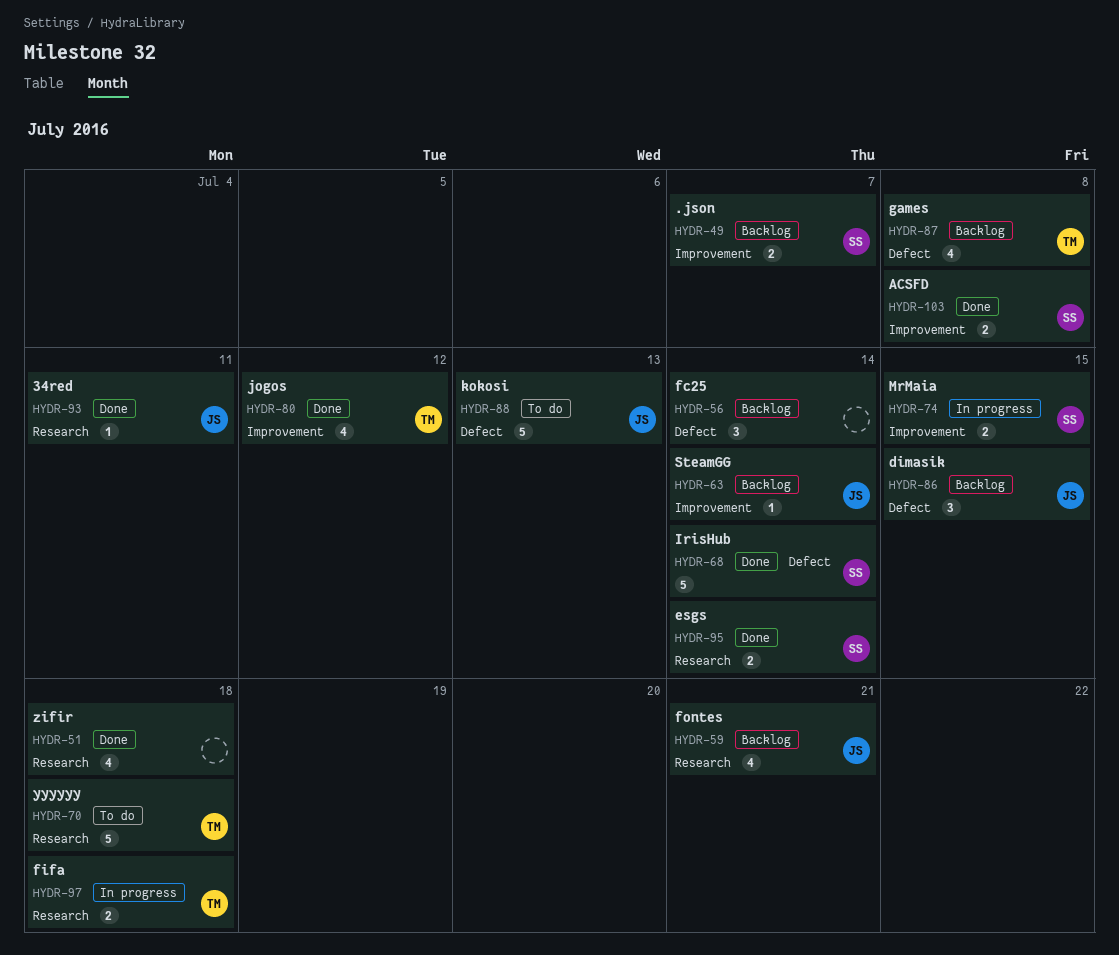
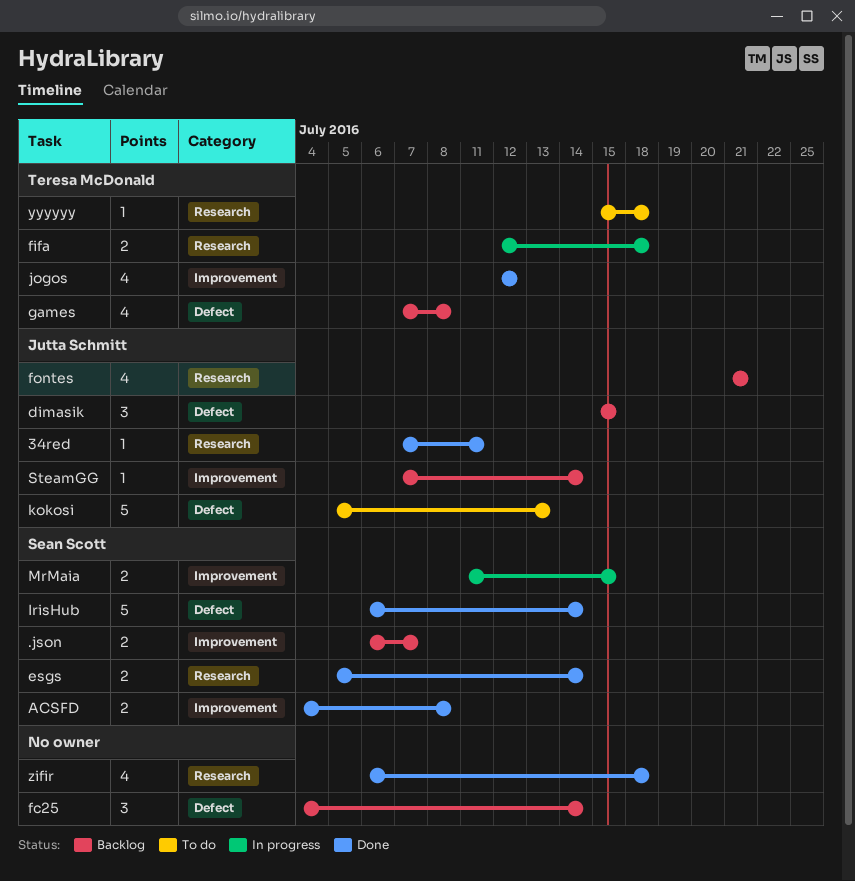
yyyyyy, estimate: 5 -> 1

